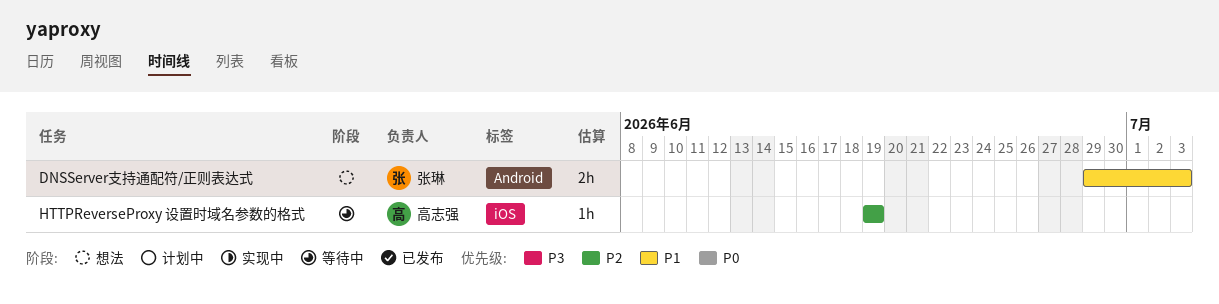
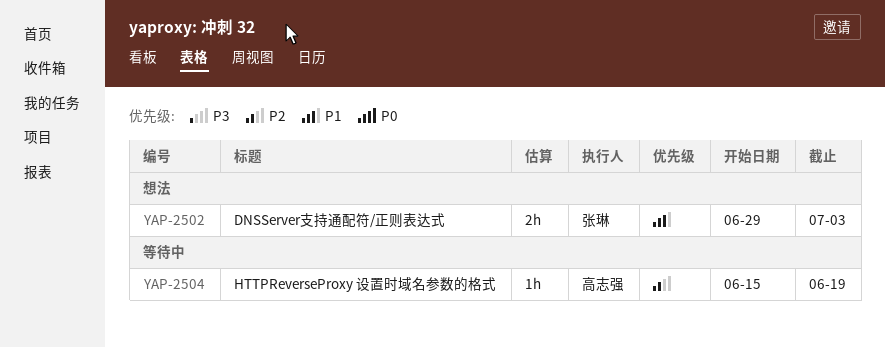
HTTPReverseProxy 设置时域名参数的格式, start: Jun 19 -> Jun 15

